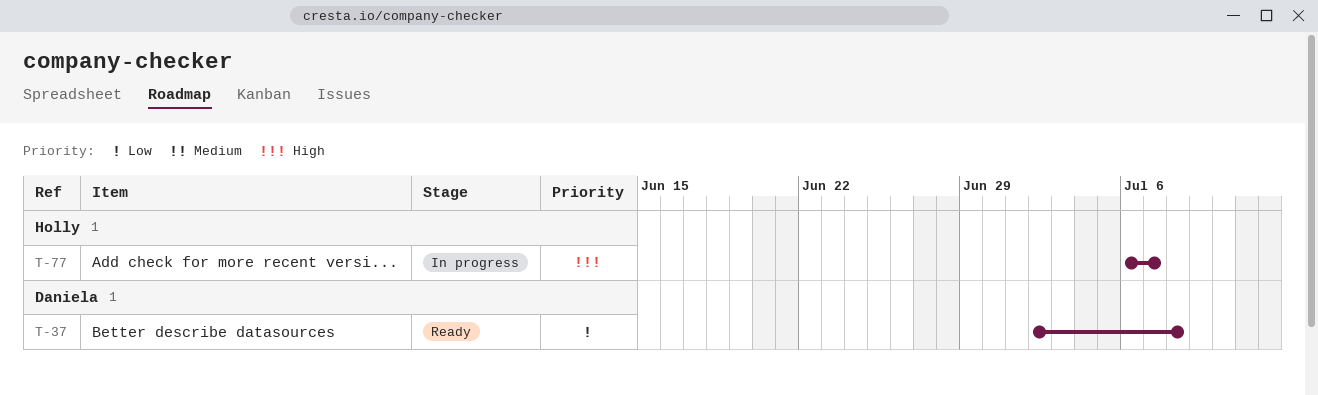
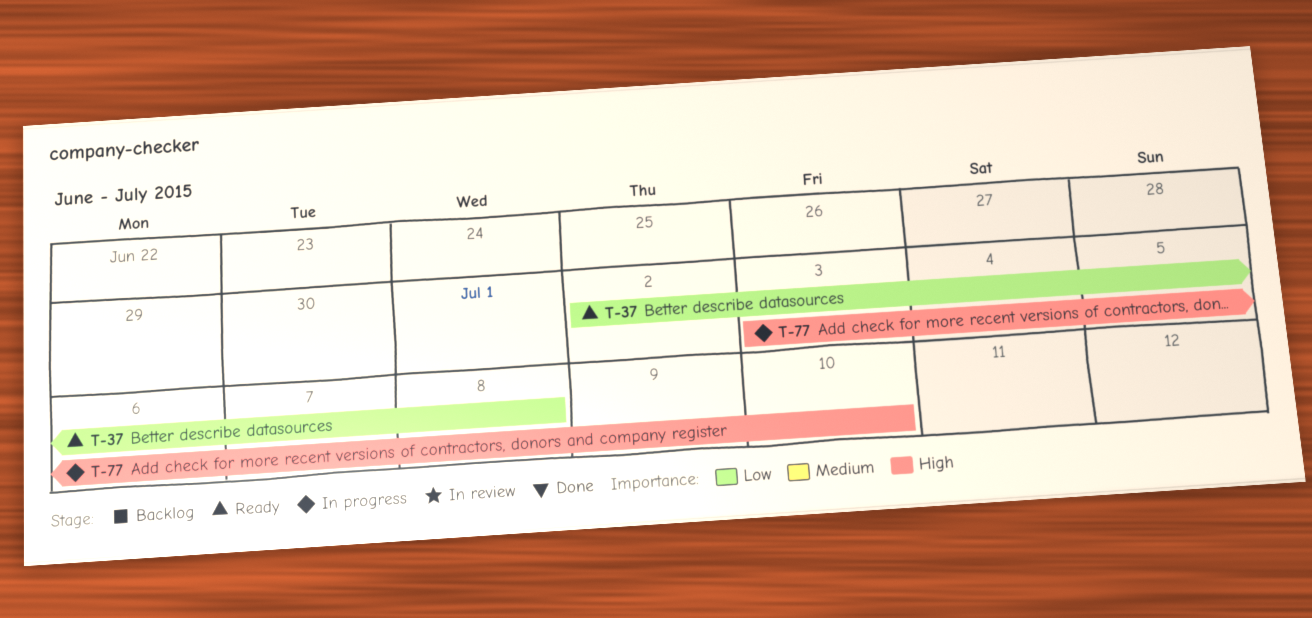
T-77, start: Jul 6 -> Jul 3
T-77, due: Jul 7 -> Jul 10

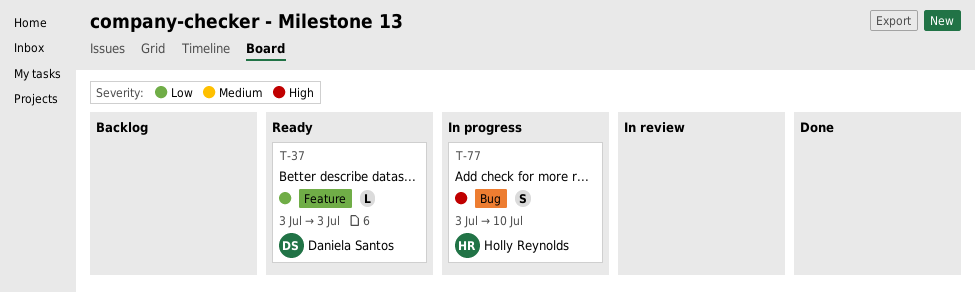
T-37, start: Jul 2 -> Jul 3
T-37, due: Jul 8 -> Jul 3

